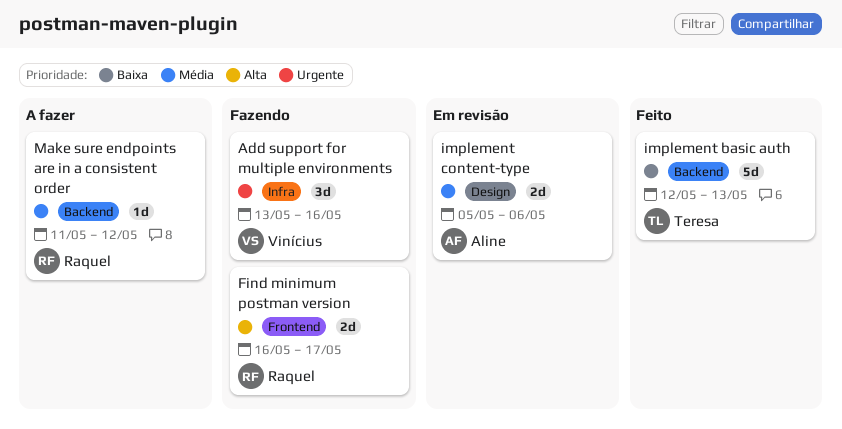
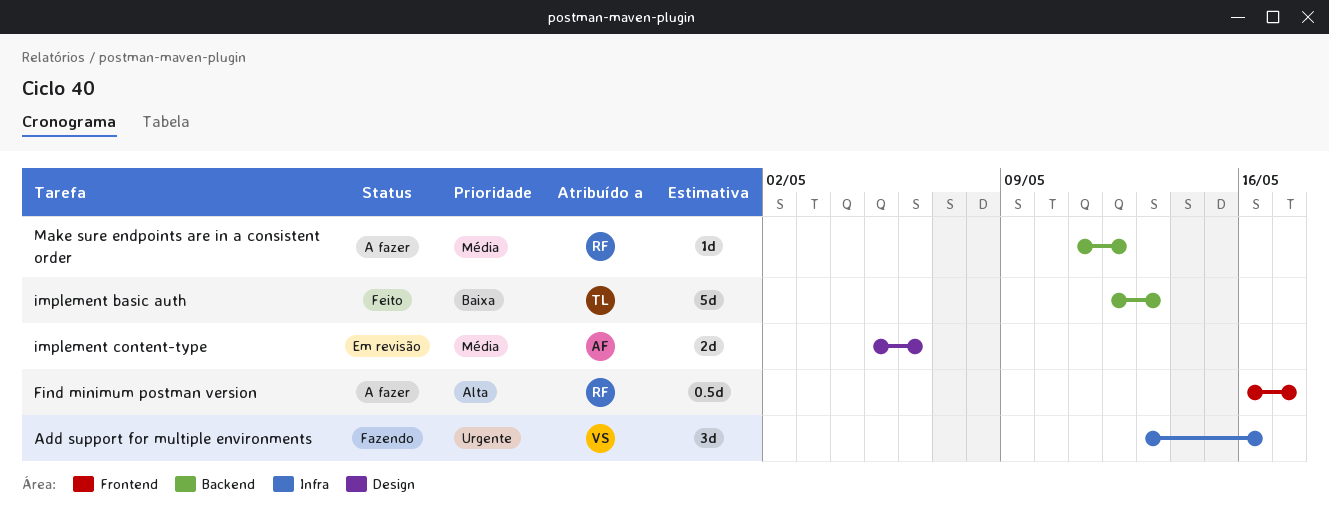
Find minimum postman version, status: Fazendo -> A fazer
Find minimum postman version, estimate: 2d -> 0.5d

